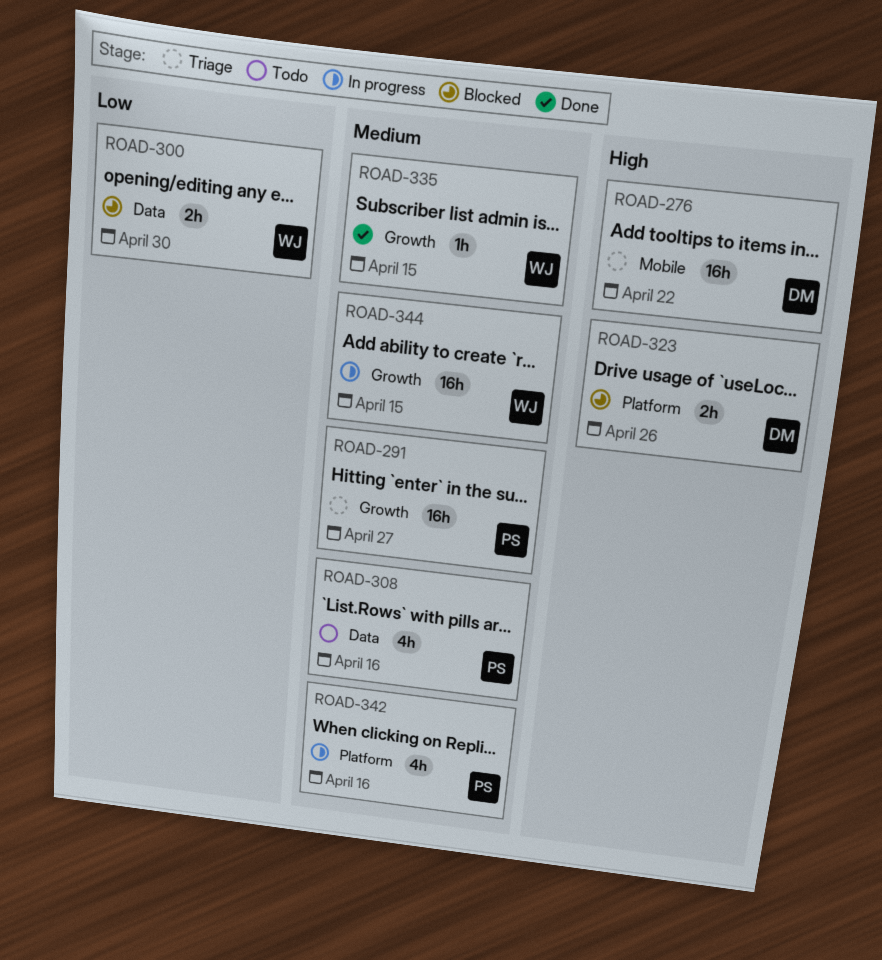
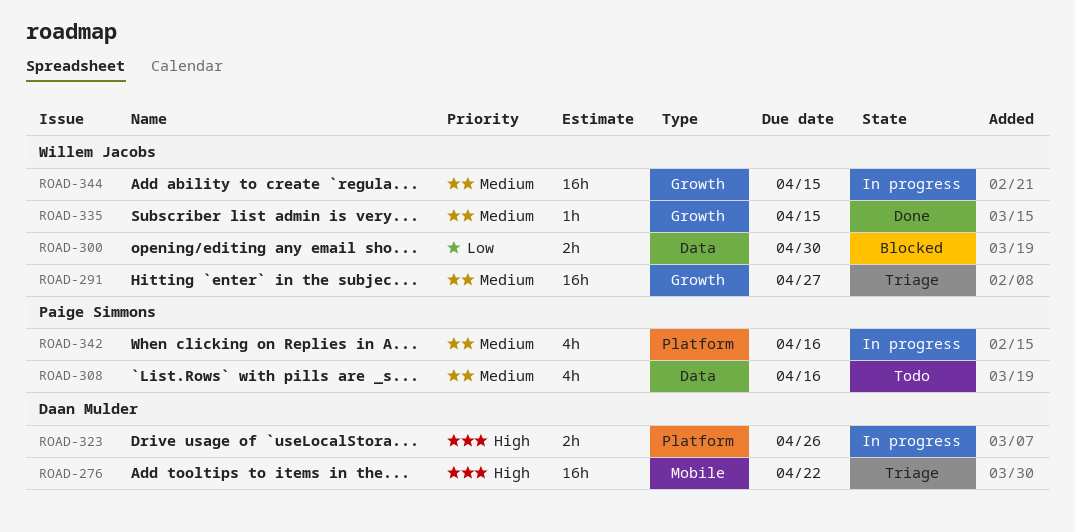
ROAD-291, owner: Paige Simmons -> Willem Jacobs
ROAD-323, status: Blocked -> In progress

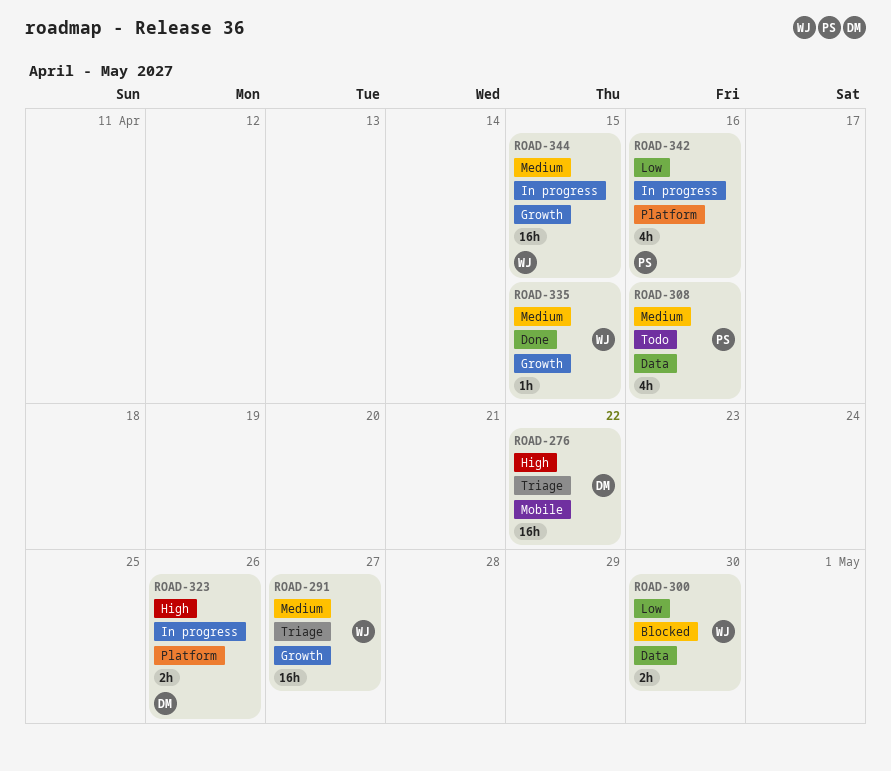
ROAD-342, priority: Medium -> Low

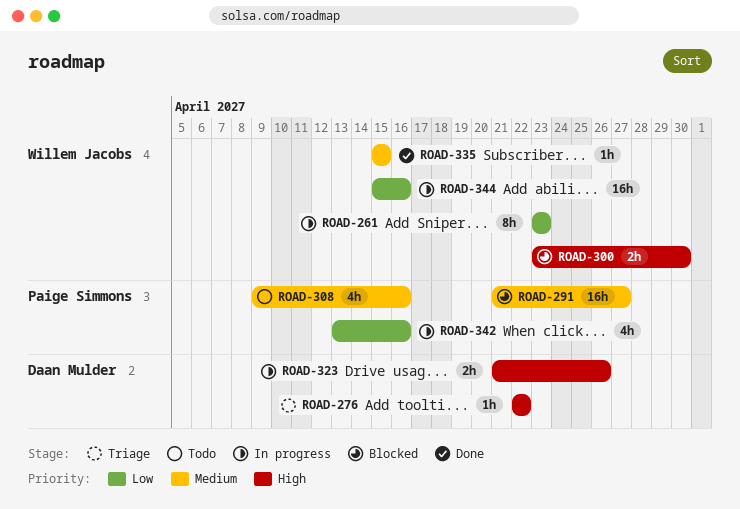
ROAD-261: none -> present
ROAD-276, estimate: 16h -> 1h
ROAD-291, status: Triage -> Blocked
ROAD-291, owner: Willem Jacobs -> Paige Simmons
ROAD-300, priority: Low -> High
ROAD-344, priority: Medium -> Low
ROAD-344, due: Apr 15 -> Apr 16

